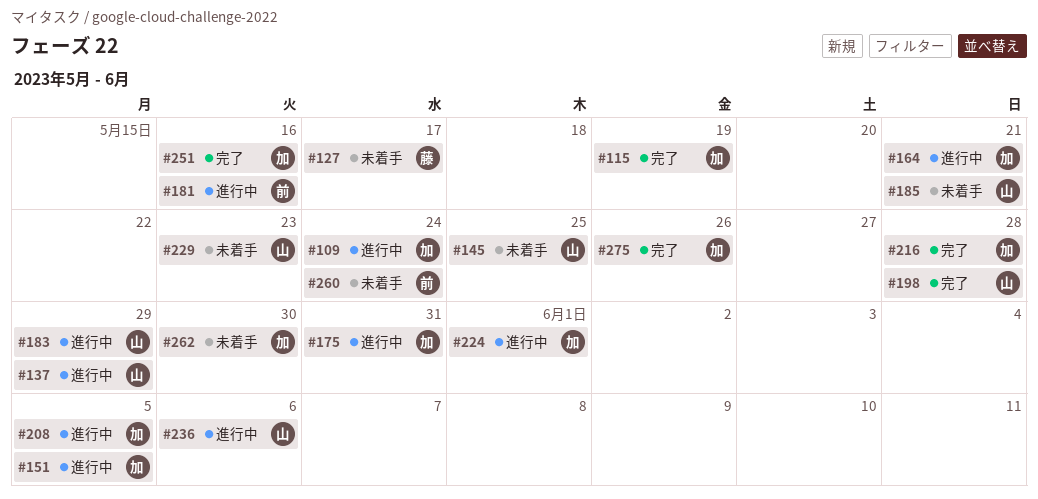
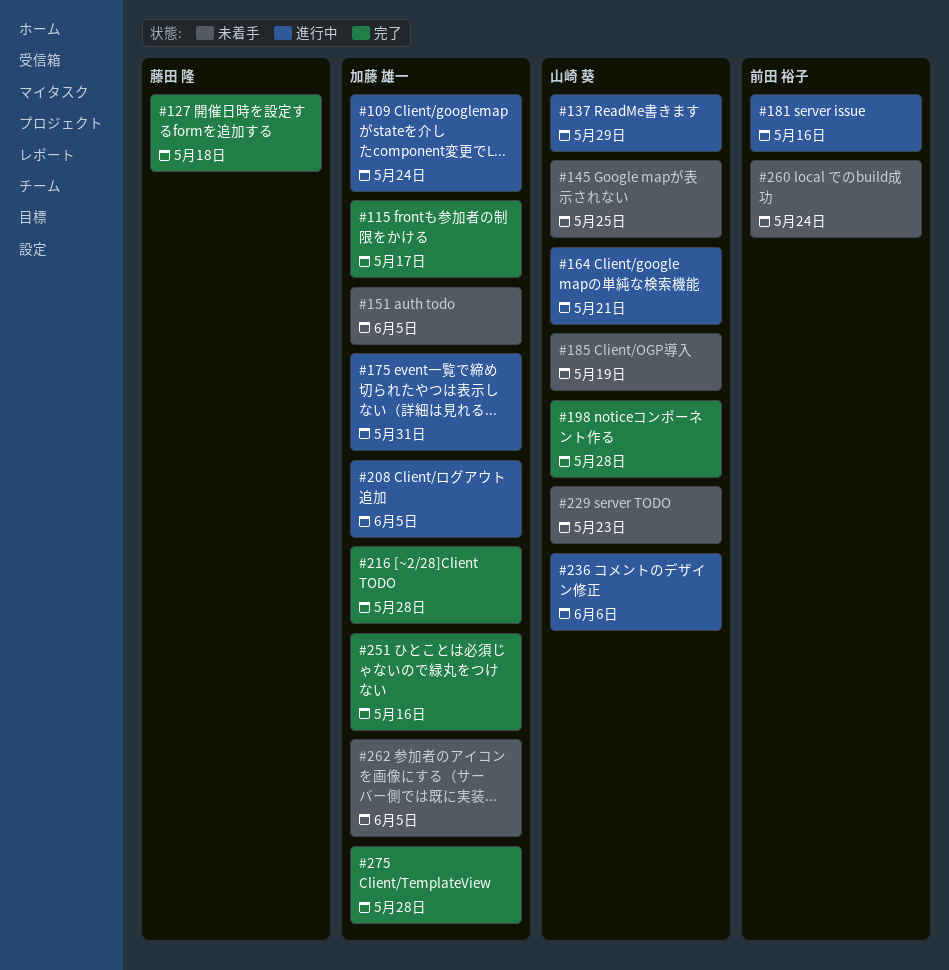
#115, due: May 19 -> May 17
#127, status: 未着手 -> 完了
#127, due: May 17 -> May 18
#151, status: 進行中 -> 未着手
#164, owner: 加藤 雄一 -> 山崎 葵
#183: present -> none
#185, due: May 21 -> May 19
#224: present -> none
#262, due: May 30 -> Jun 5
#275, due: May 26 -> May 28

